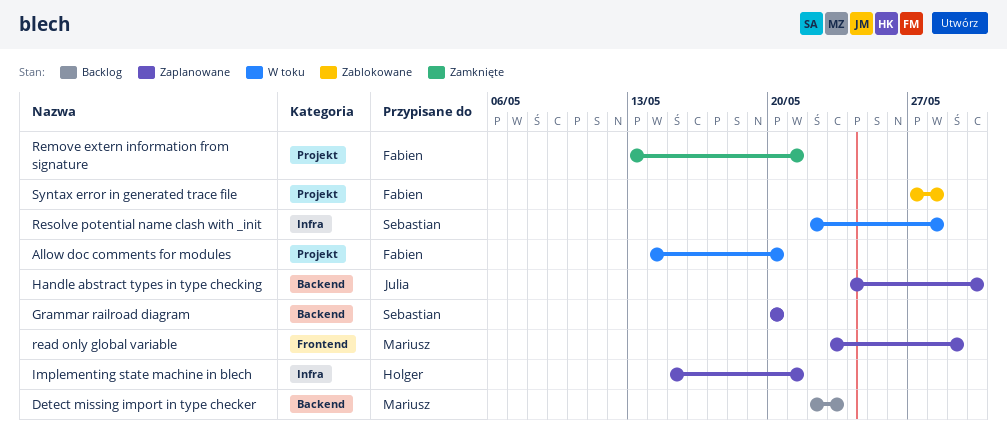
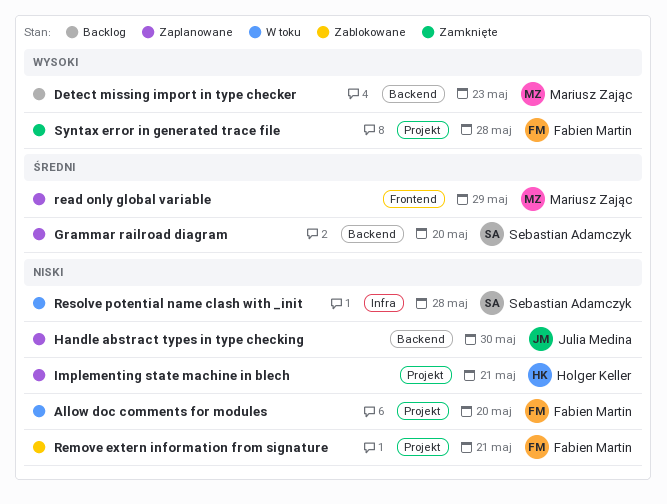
Implementing state machine in blech, label: Infra -> Projekt
Remove extern information from signature, status: Zamknięte -> Zablokowane
Syntax error in generated trace file, status: Zablokowane -> Zamknięte

